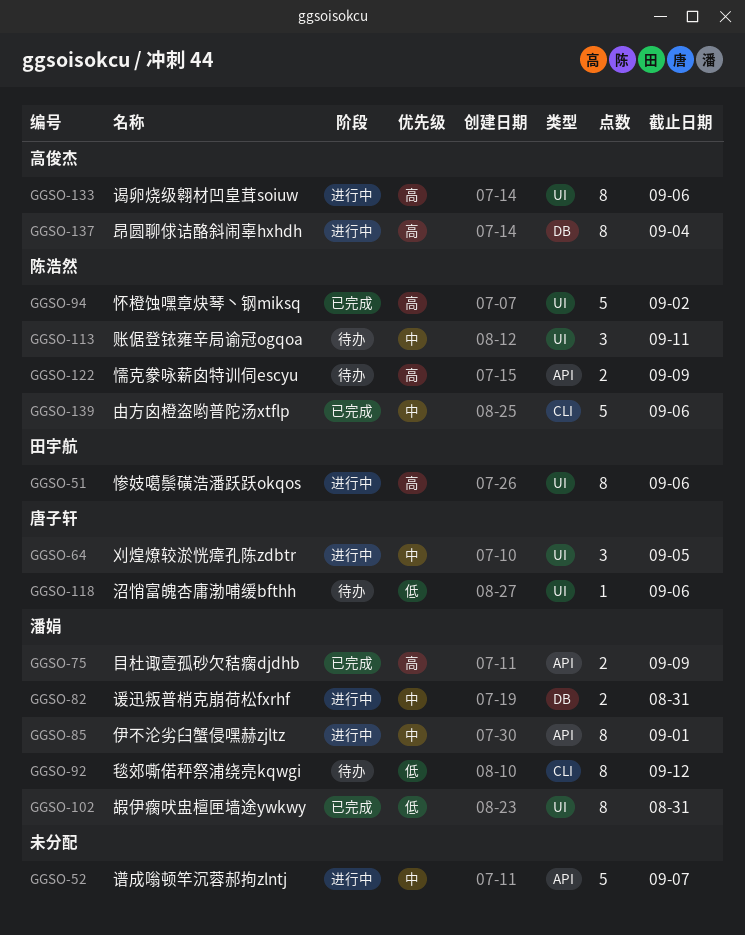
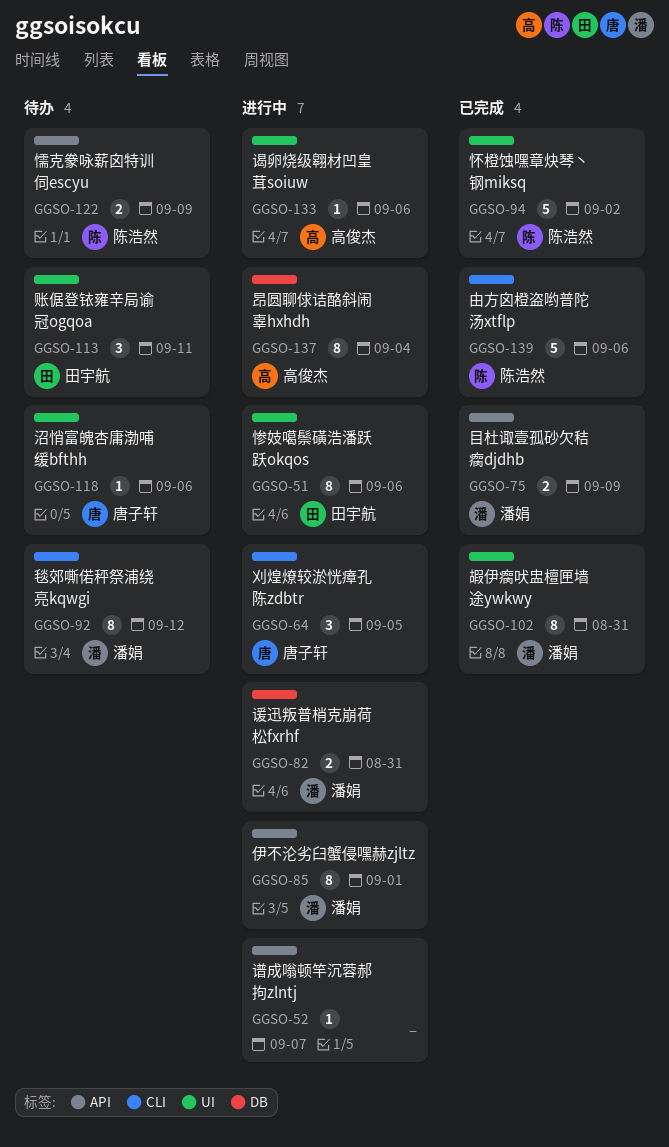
GGSO-52, estimate: 5 -> 1
GGSO-64, label: UI -> CLI
GGSO-113, owner: 陈浩然 -> 田宇航
GGSO-133, estimate: 8 -> 1

